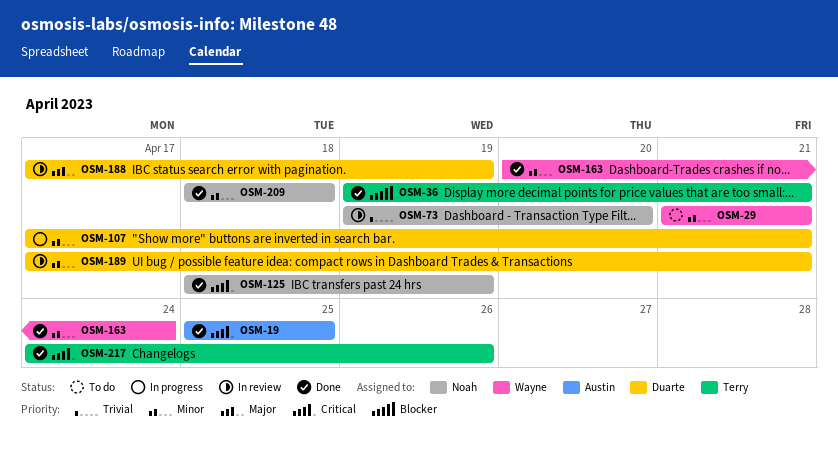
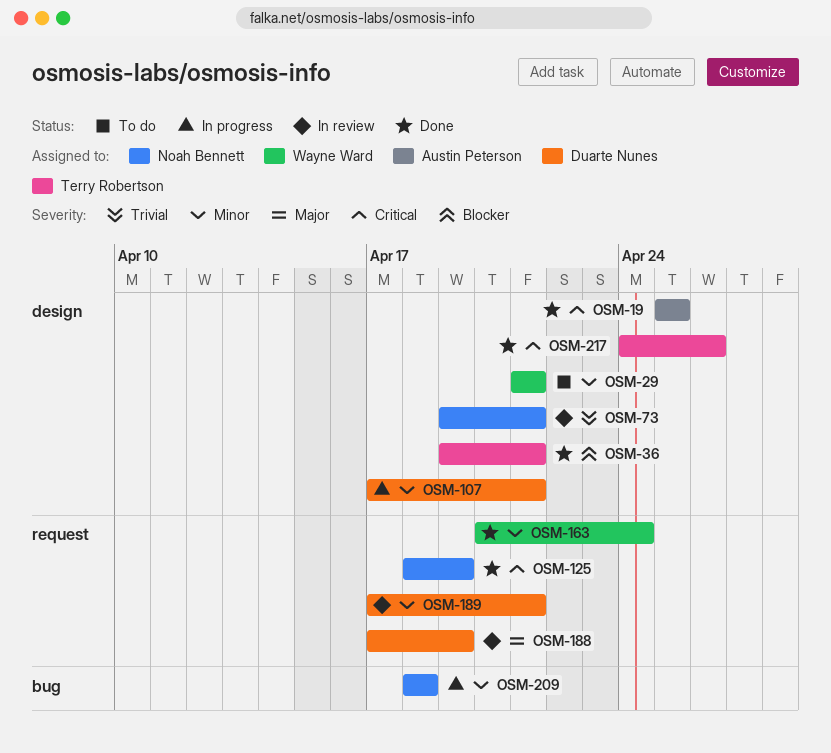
OSM-73, due: Apr 20 -> Apr 21
OSM-209, status: Done -> In progress

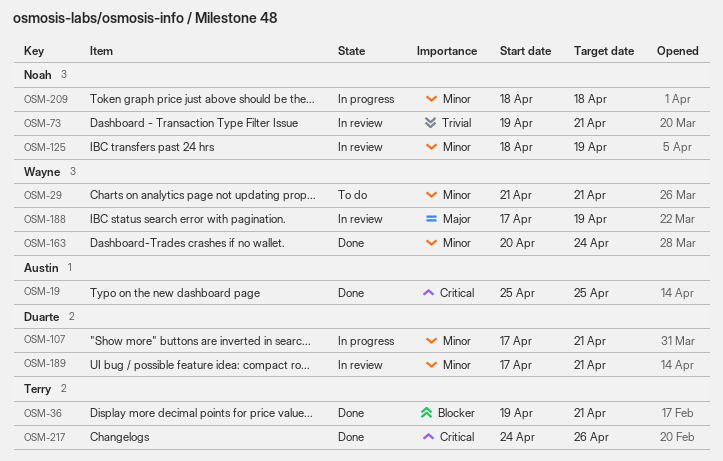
OSM-125, status: Done -> In review
OSM-125, priority: Critical -> Minor
OSM-188, owner: Duarte Nunes -> Wayne Ward

